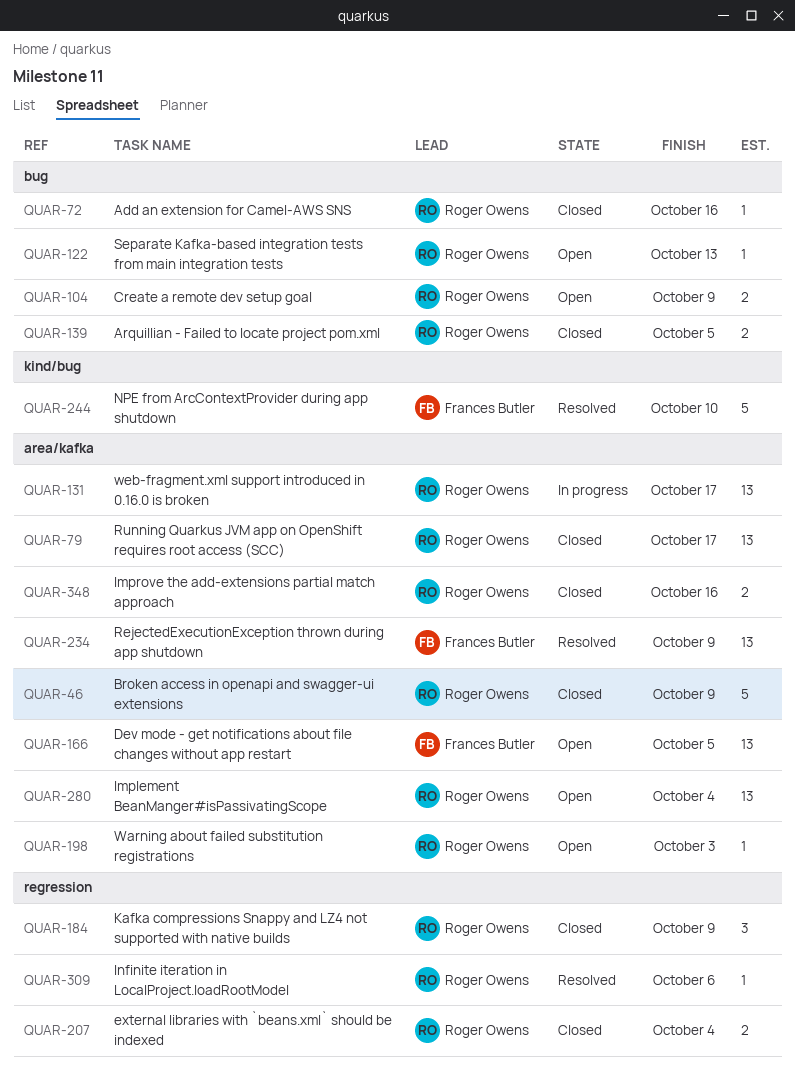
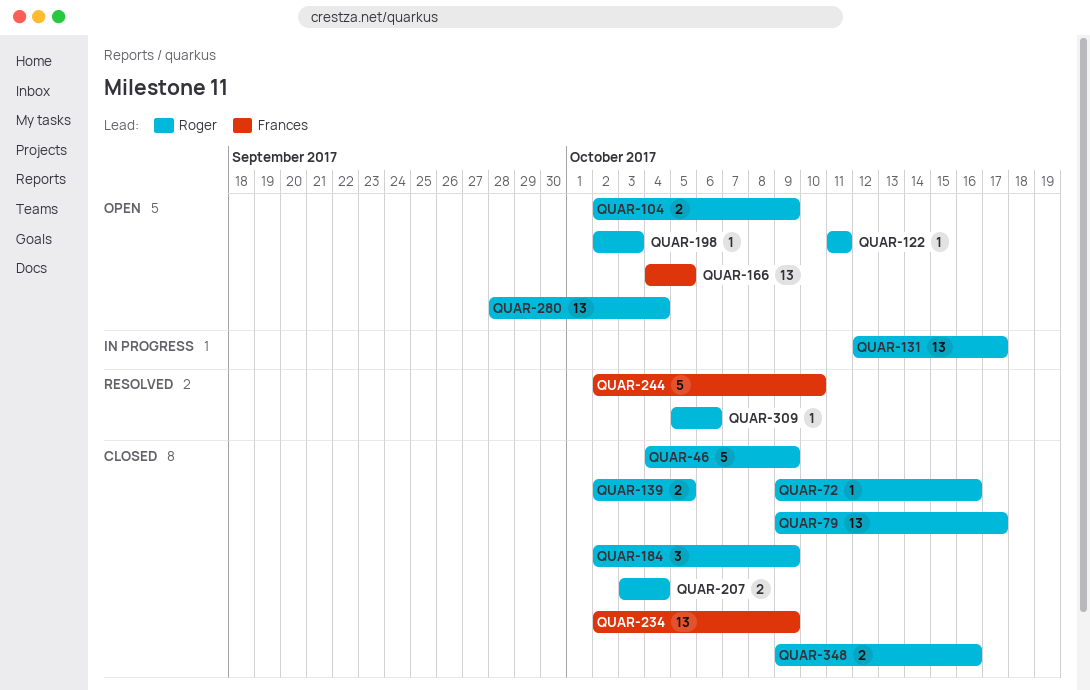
QUAR-122, due: Oct 13 -> Oct 11
QUAR-234, status: Resolved -> Closed

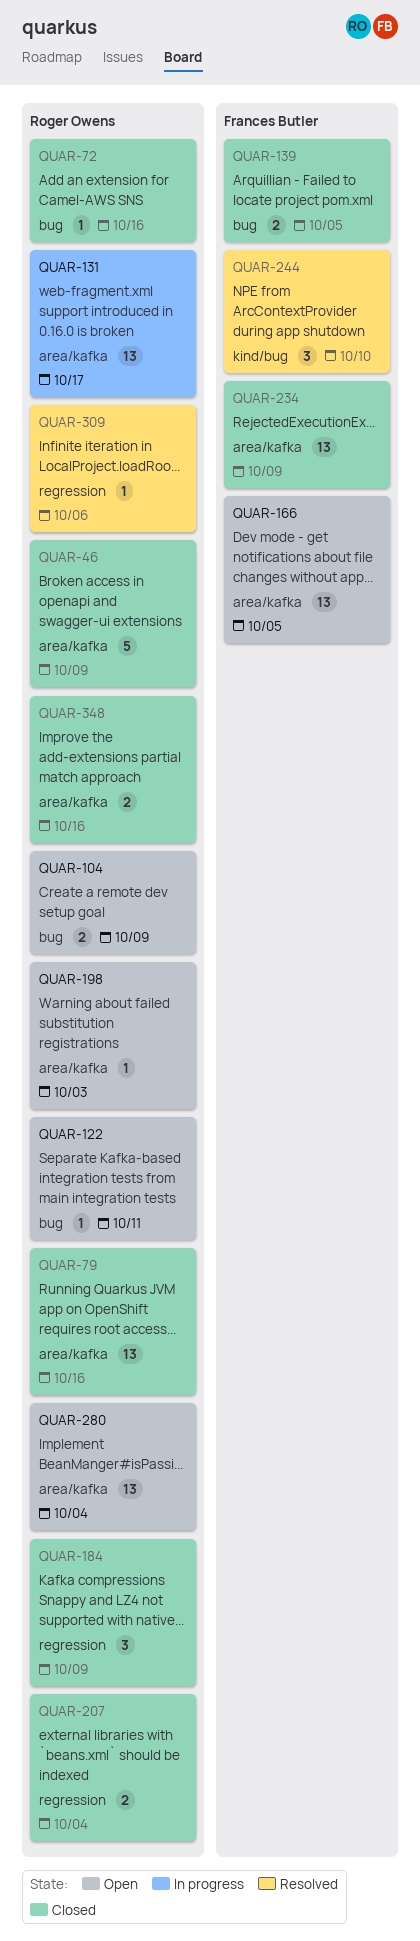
QUAR-79, due: Oct 17 -> Oct 16
QUAR-139, owner: Roger Owens -> Frances Butler
QUAR-244, estimate: 5 -> 3

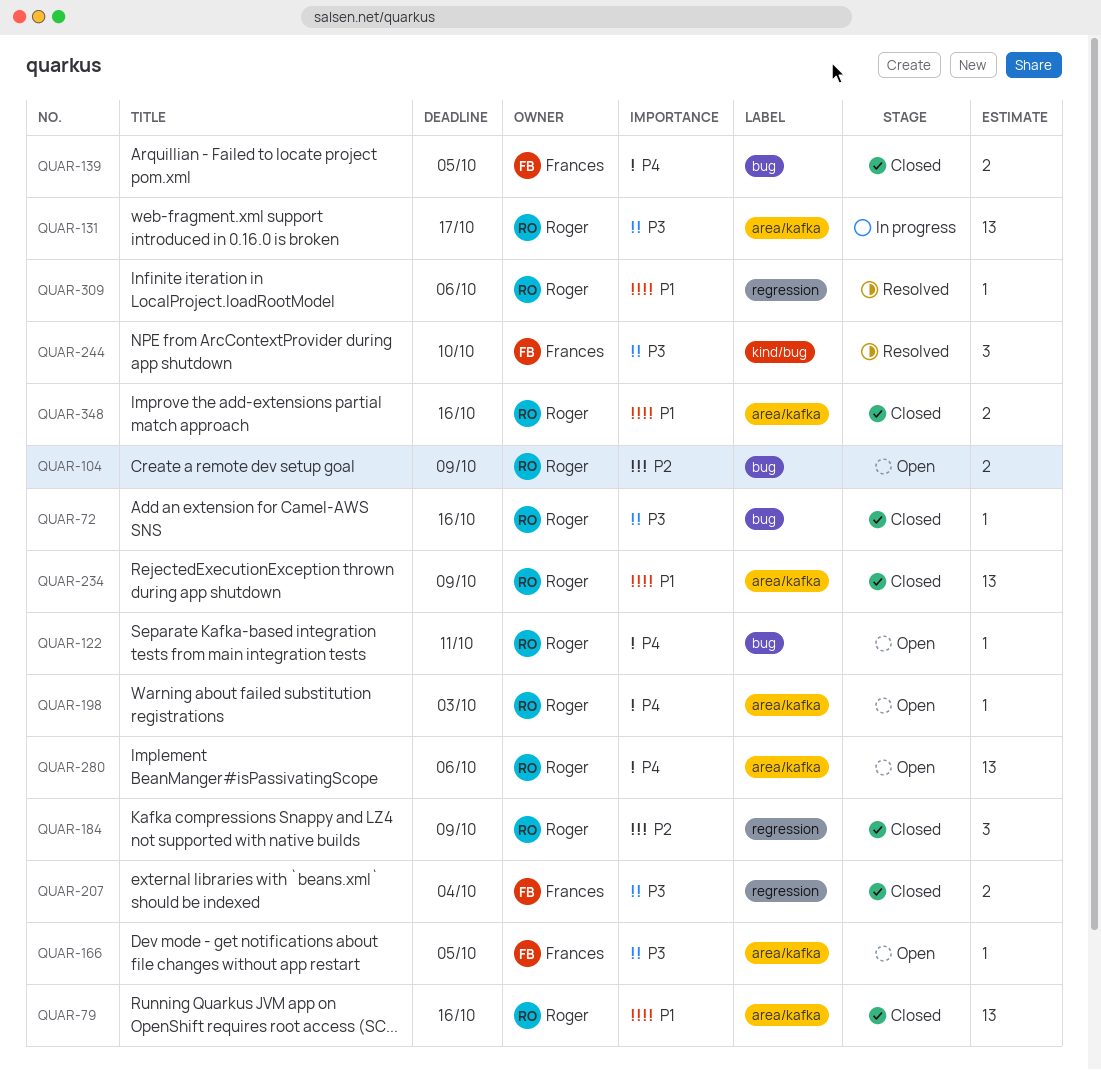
QUAR-46: present -> none
QUAR-166, estimate: 13 -> 1
QUAR-207, owner: Roger Owens -> Frances Butler
QUAR-234, owner: Frances Butler -> Roger Owens
QUAR-280, due: Oct 4 -> Oct 6

